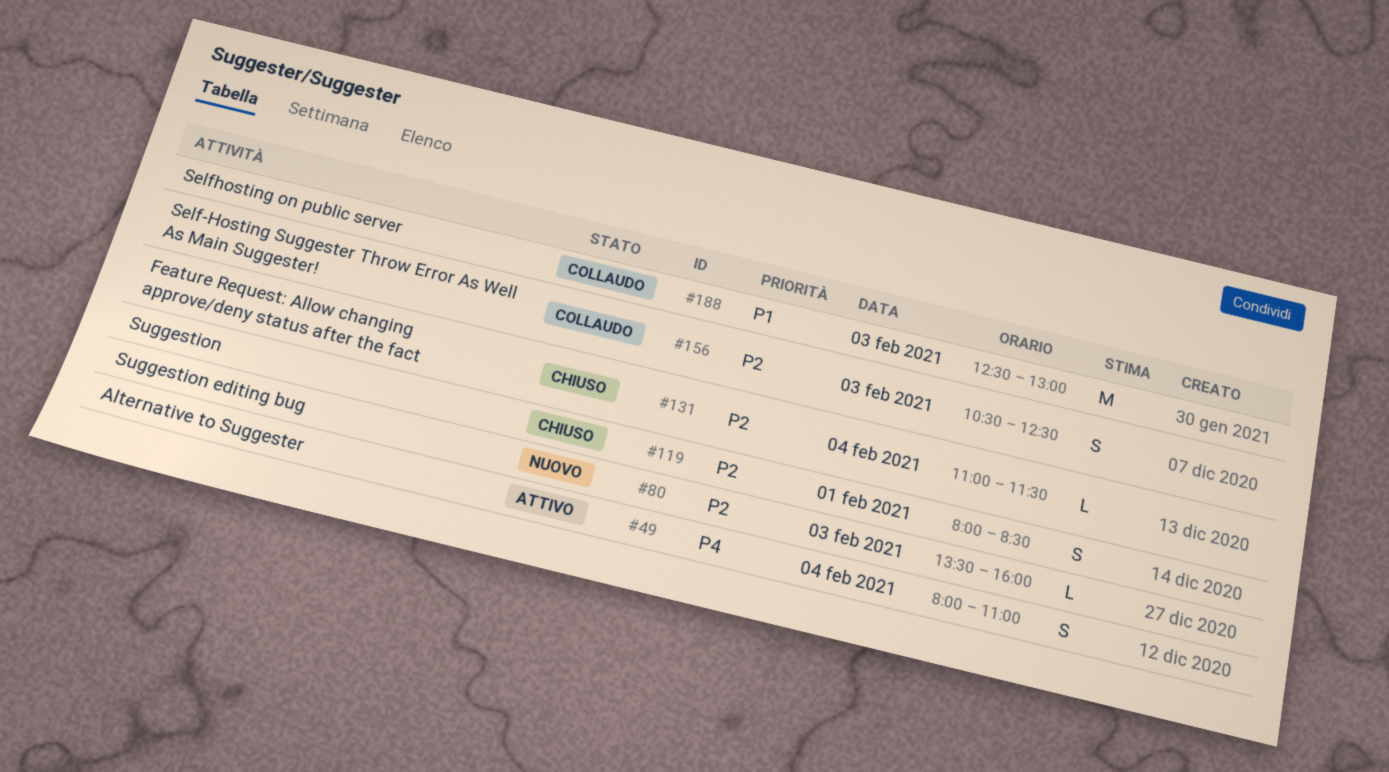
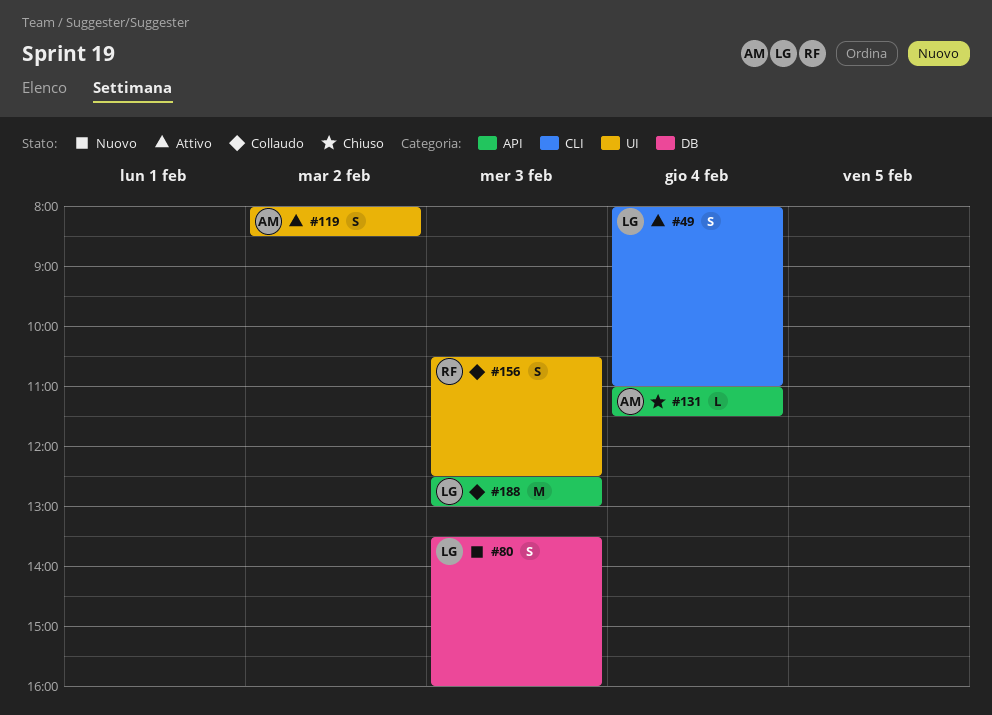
#80, estimate: L -> S
#119, status: Chiuso -> Attivo
#119, day: Feb 1 -> Feb 2

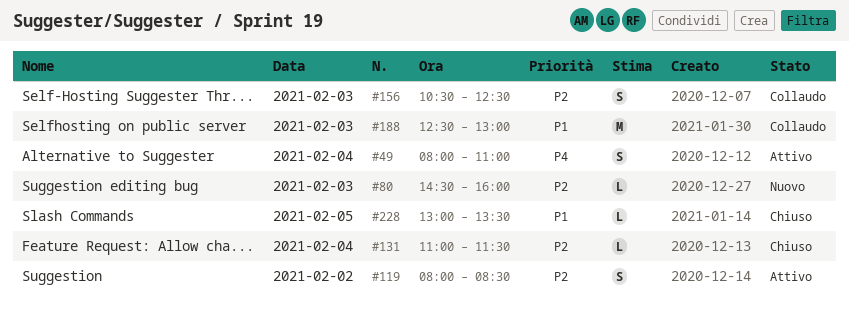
#80, estimate: S -> L
#80, begins: 13:30 -> 14:30
#228: none -> present

